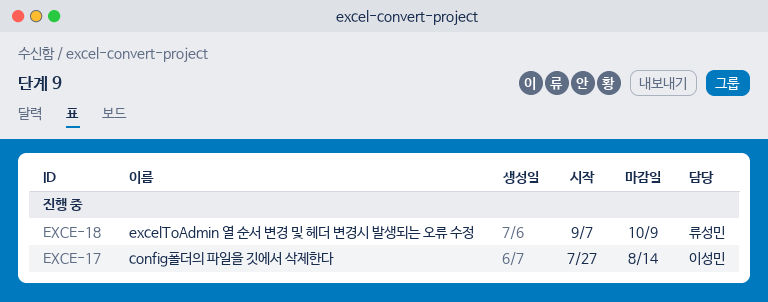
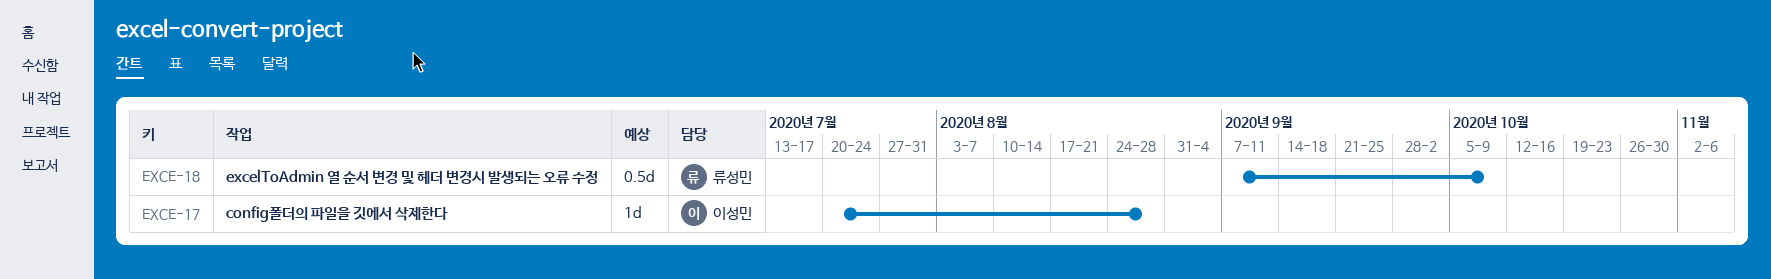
EXCE-17, start: Jul 27 -> Jul 20
EXCE-17, due: Aug 14 -> Aug 28

